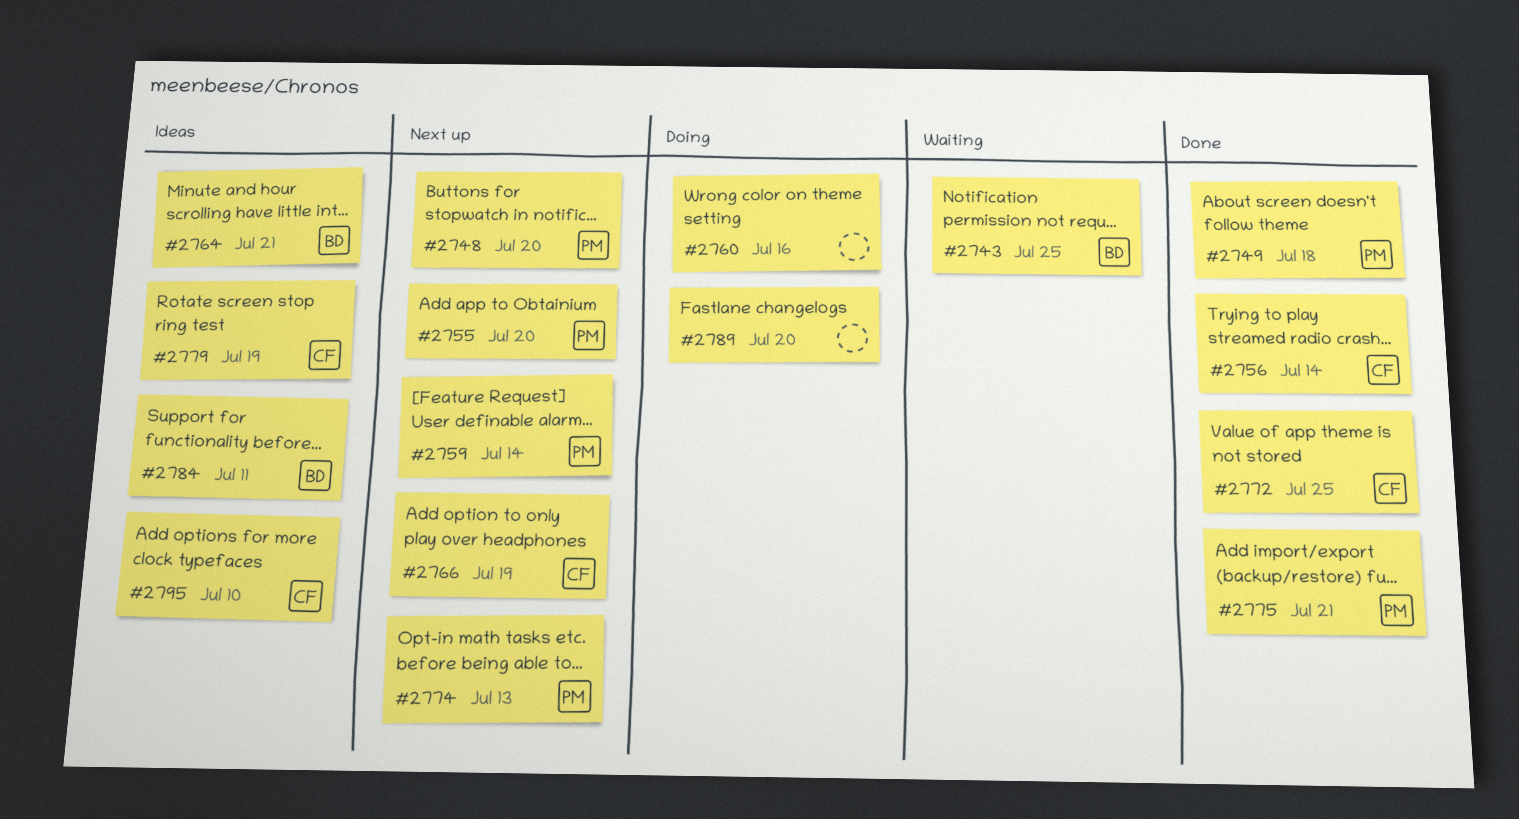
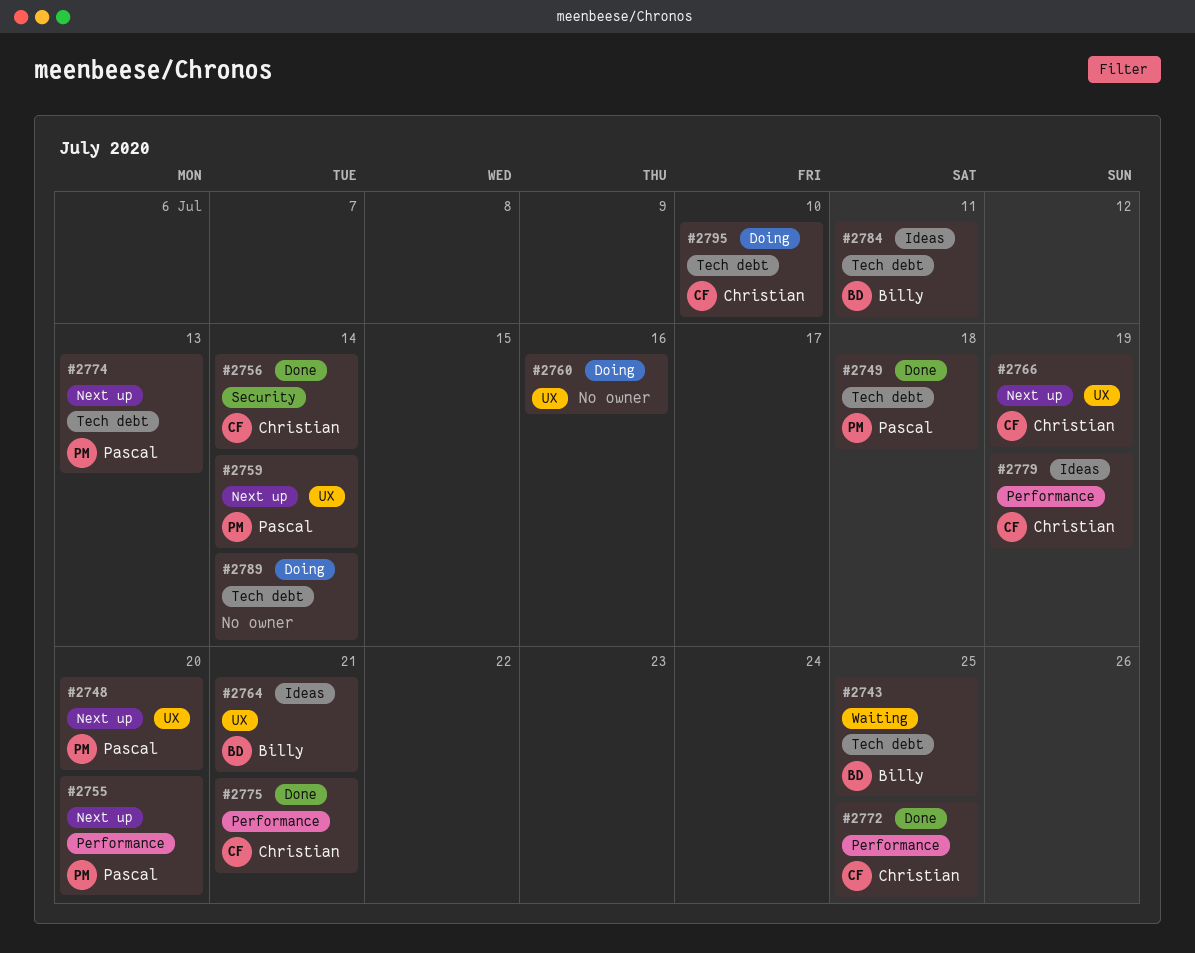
#2775, owner: Pascal -> Christian
#2789, due: Jul 20 -> Jul 14
#2795, status: Ideas -> Doing

